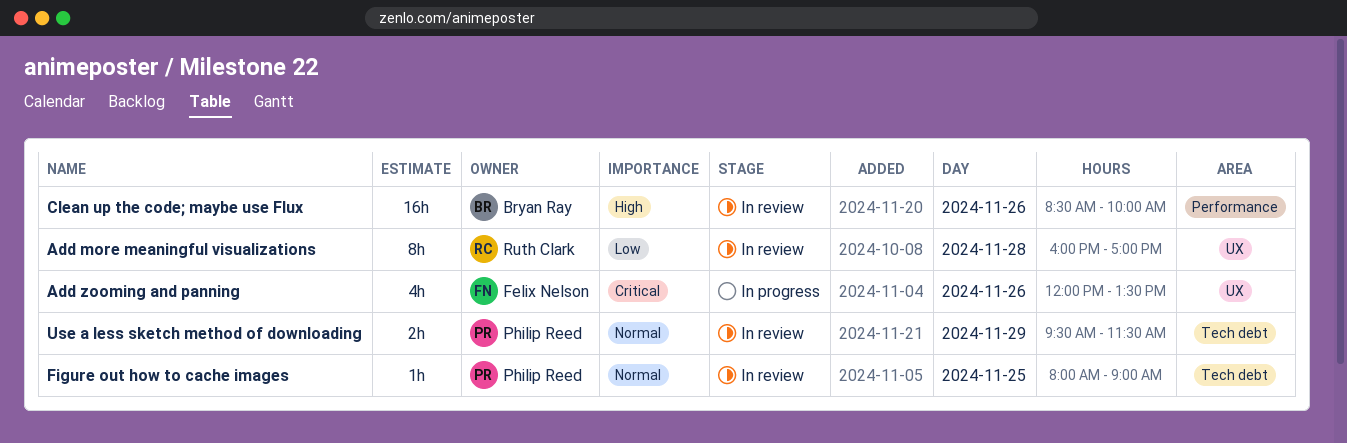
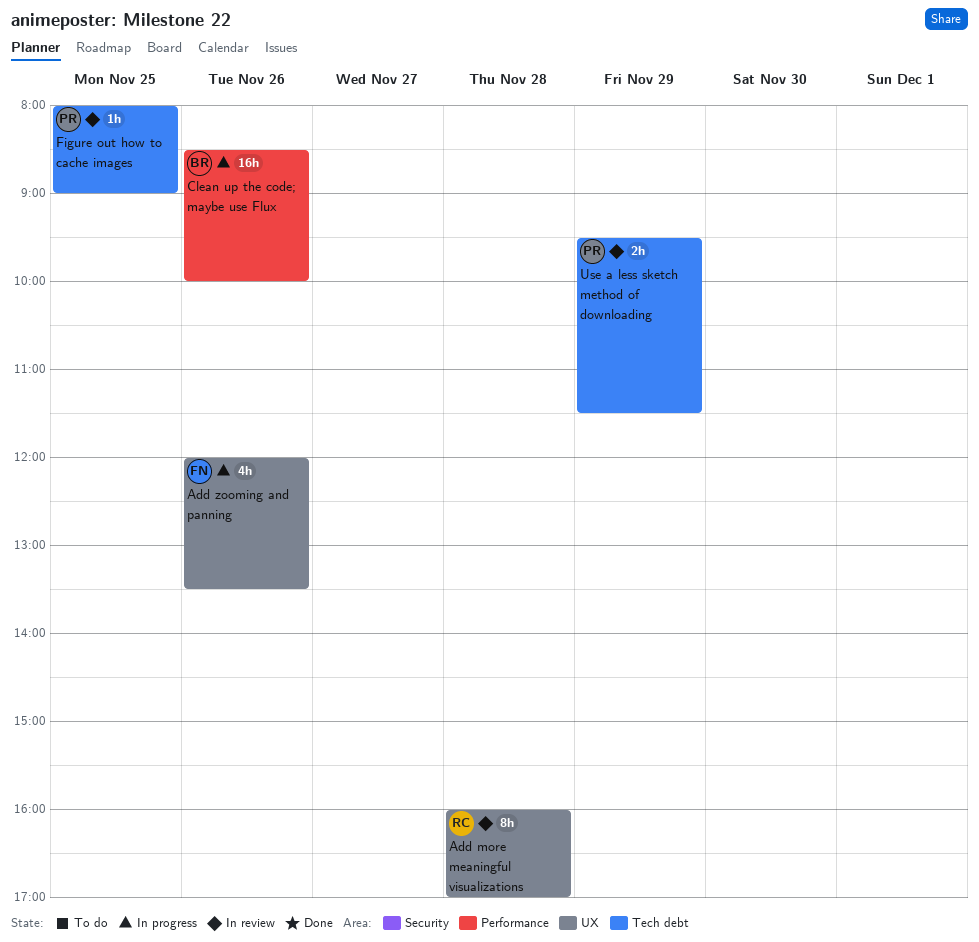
Clean up the code; maybe use Flux, status: In review -> In progress

